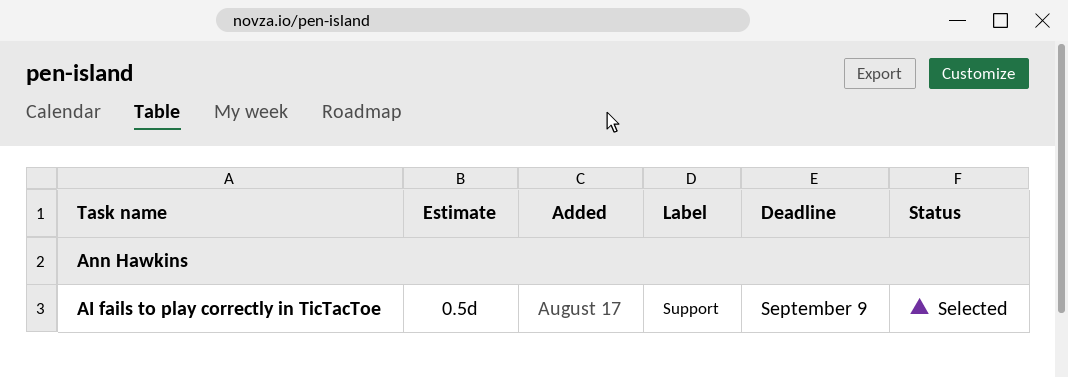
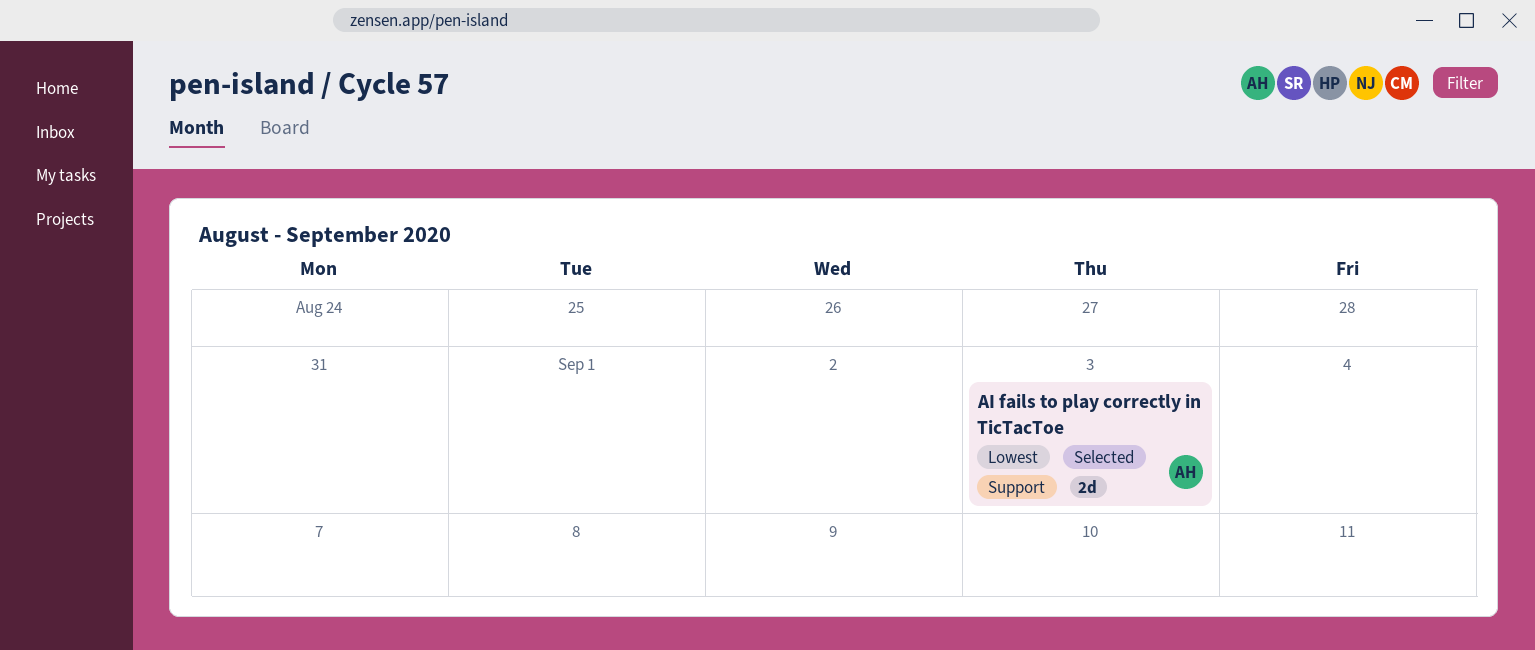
AI fails to play correctly in TicTacToe, estimate: 0.5d -> 2d
AI fails to play correctly in TicTacToe, due: Sep 9 -> Sep 3

